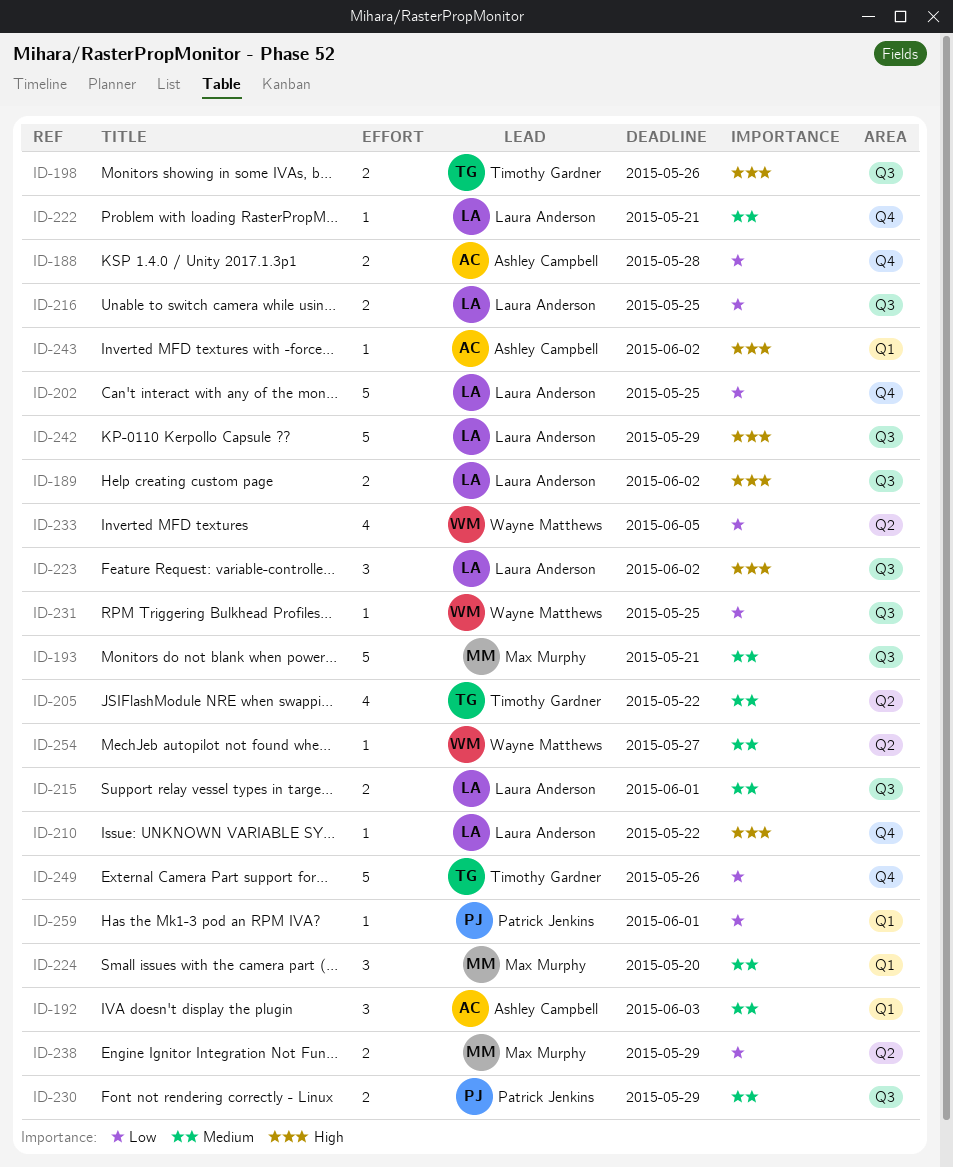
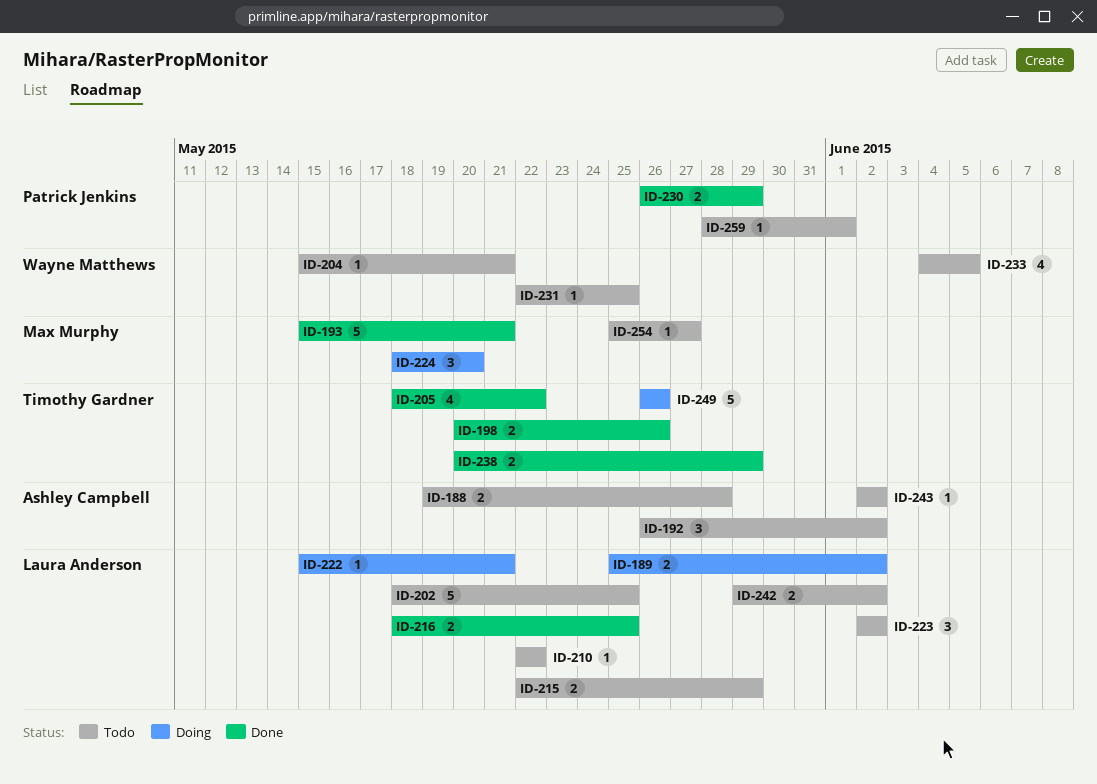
ID-192, due: Jun 3 -> Jun 2
ID-204: none -> present
ID-215, due: Jun 1 -> May 29
ID-238, owner: Max Murphy -> Timothy Gardner
ID-242, estimate: 5 -> 2
ID-242, due: May 29 -> Jun 2
ID-254, owner: Wayne Matthews -> Max Murphy

